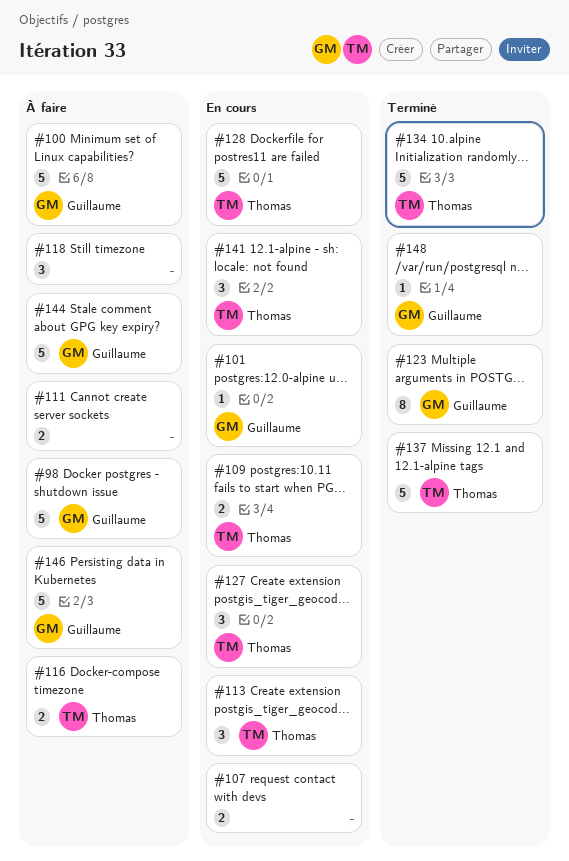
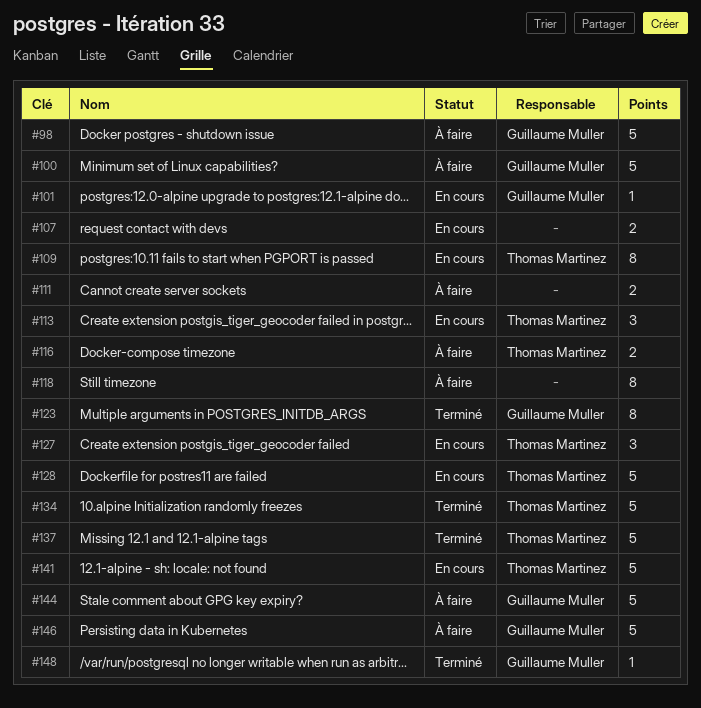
#109, estimate: 2 -> 8
#118, estimate: 3 -> 8
#141, estimate: 3 -> 5

